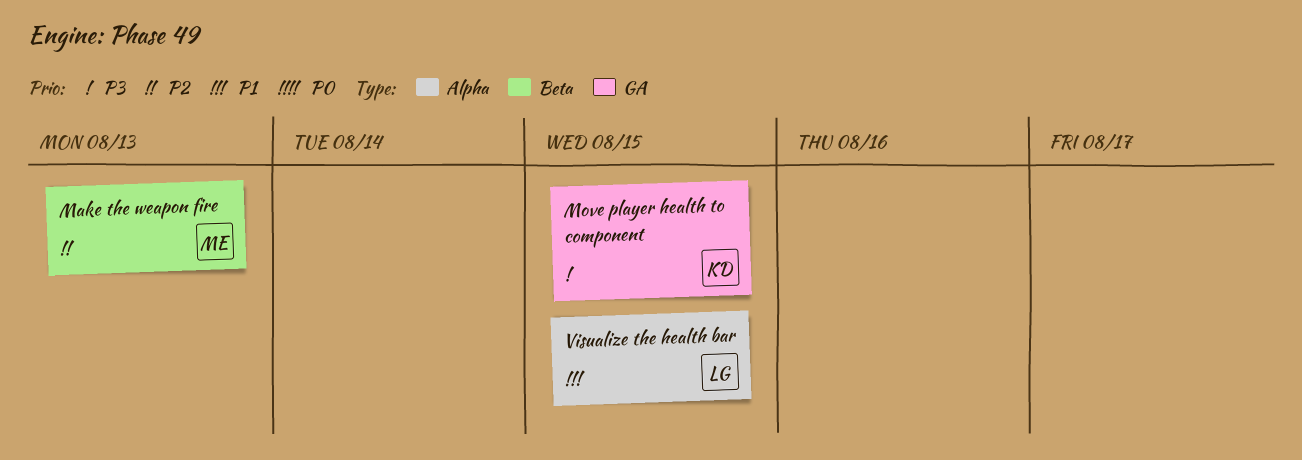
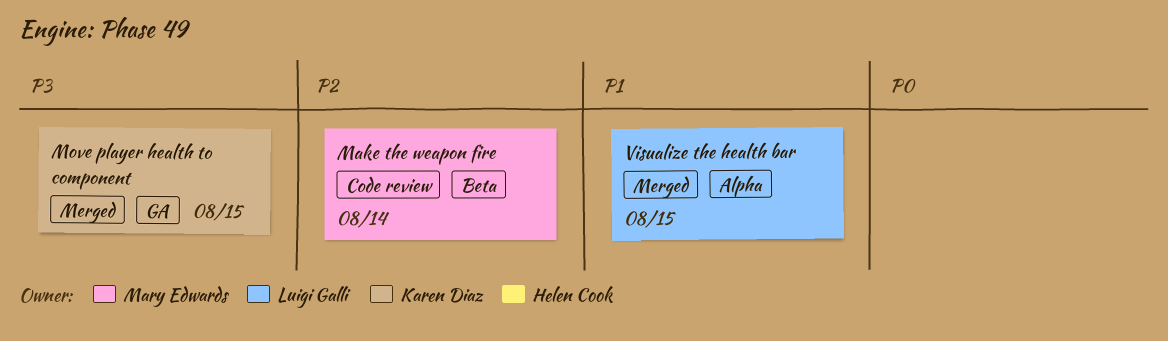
Make the weapon fire, due: Aug 13 -> Aug 14

